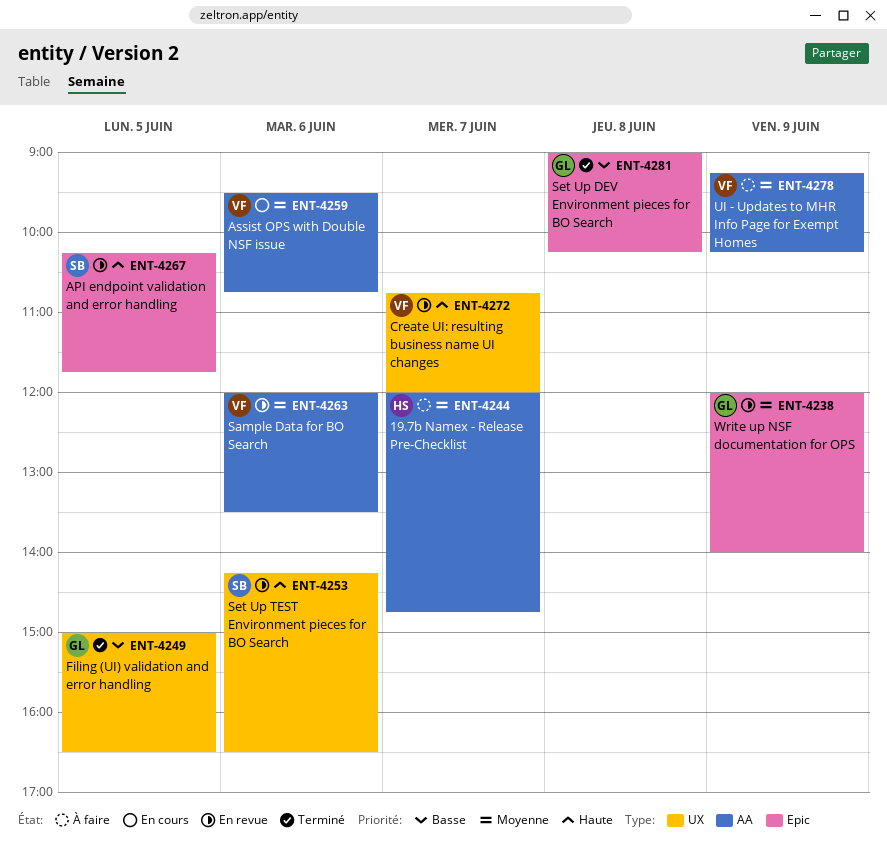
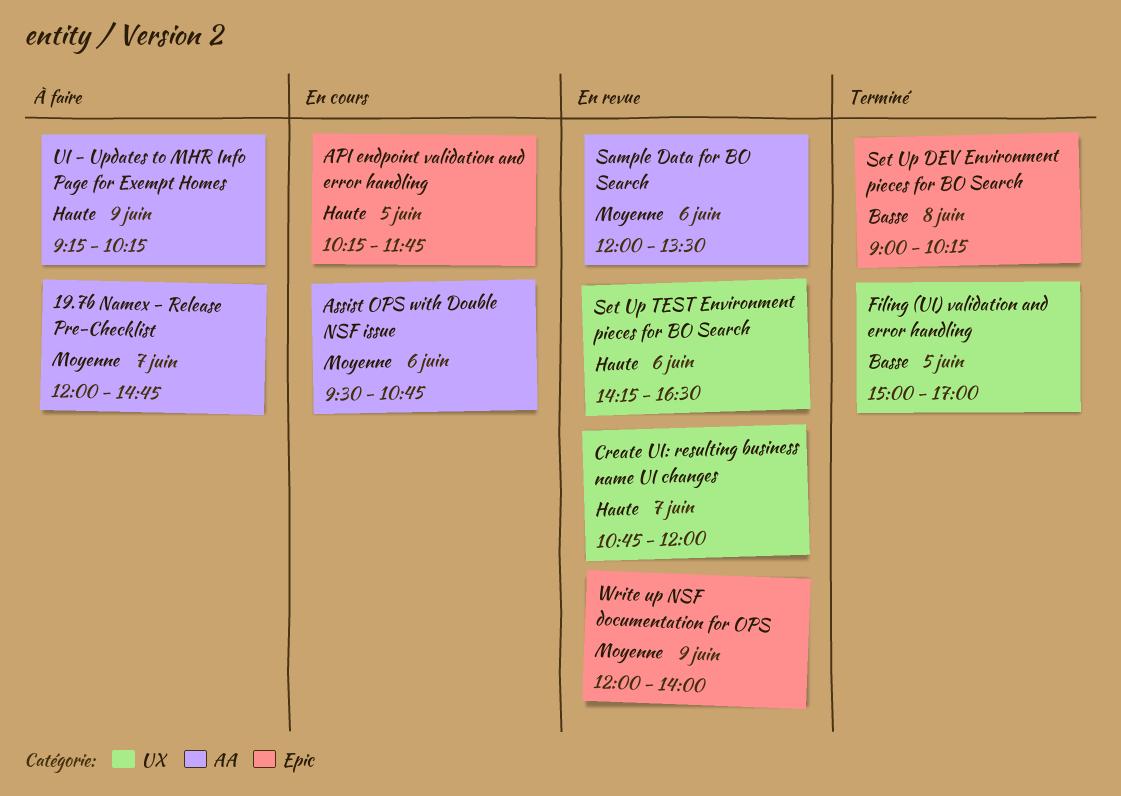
API endpoint validation and error handling, status: En revue -> En cours
Filing (UI) validation and error handling, ends: 16:30 -> 17:00
UI - Updates to MHR Info Page for Exempt Homes, priority: Moyenne -> Haute

